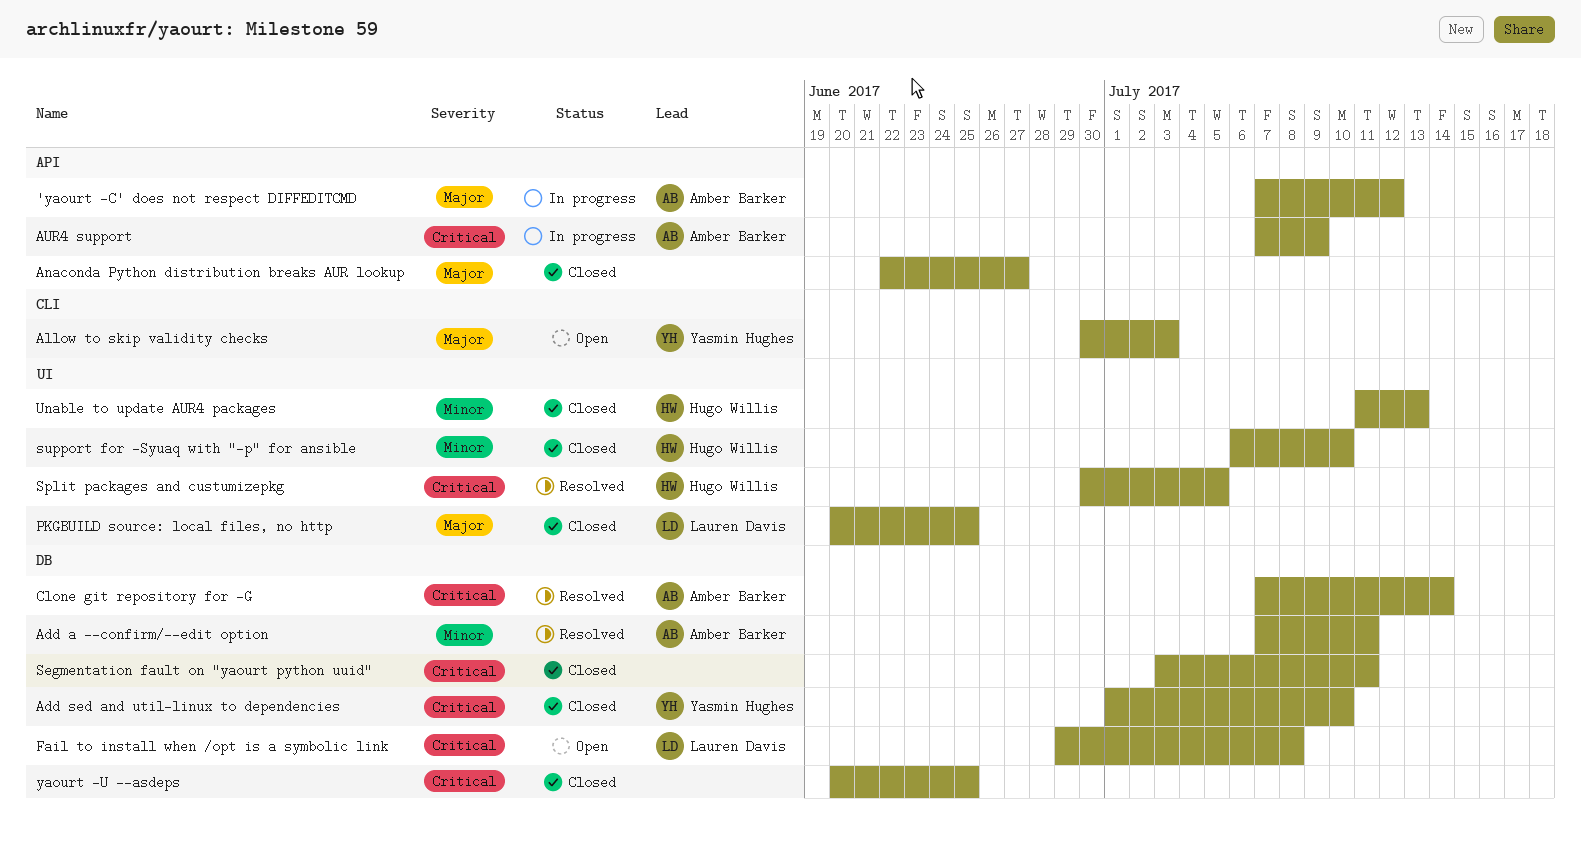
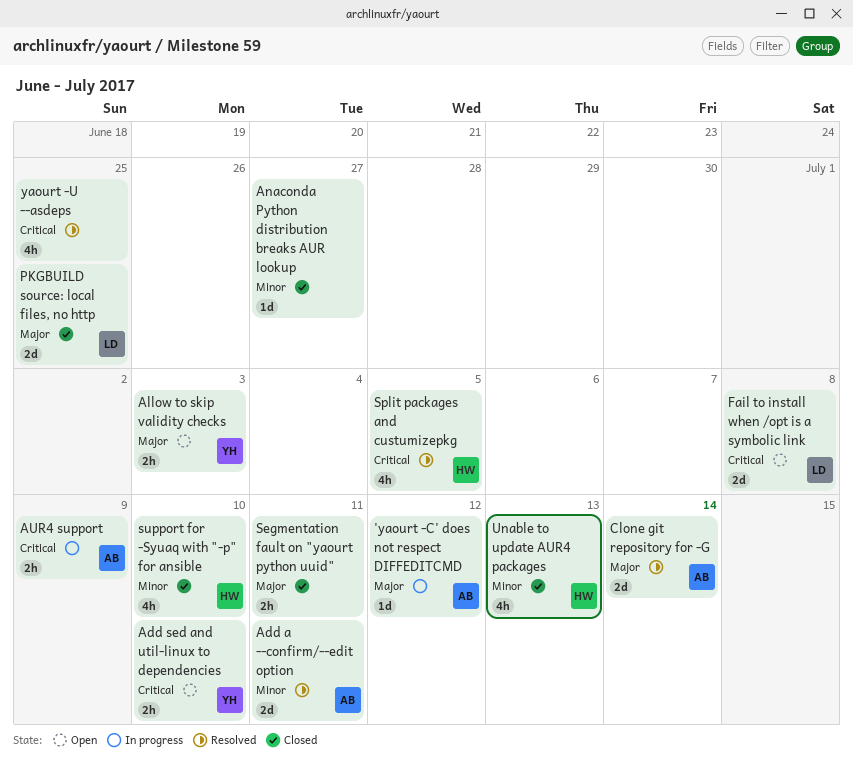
Add sed and util-linux to dependencies, status: Closed -> Open
Anaconda Python distribution breaks AUR lookup, priority: Major -> Minor
Clone git repository for -G, priority: Critical -> Major
Segmentation fault on "yaourt python uuid", priority: Critical -> Major
yaourt -U --asdeps, status: Closed -> Resolved

